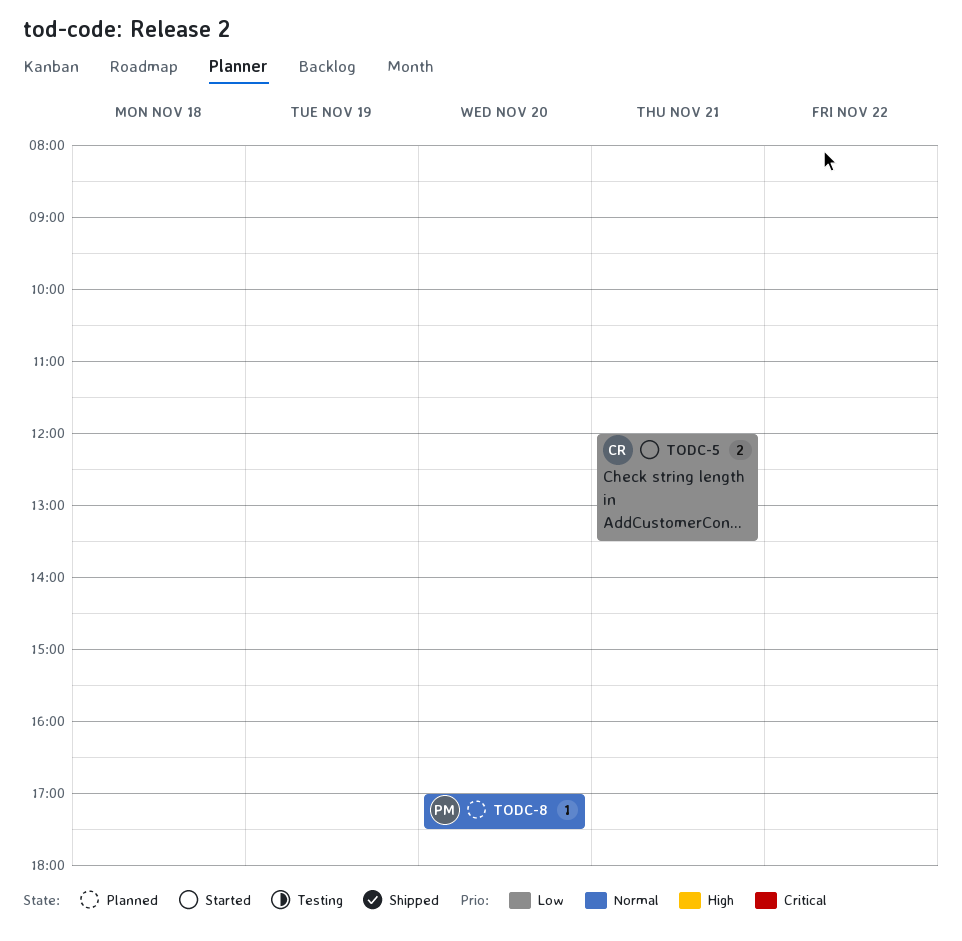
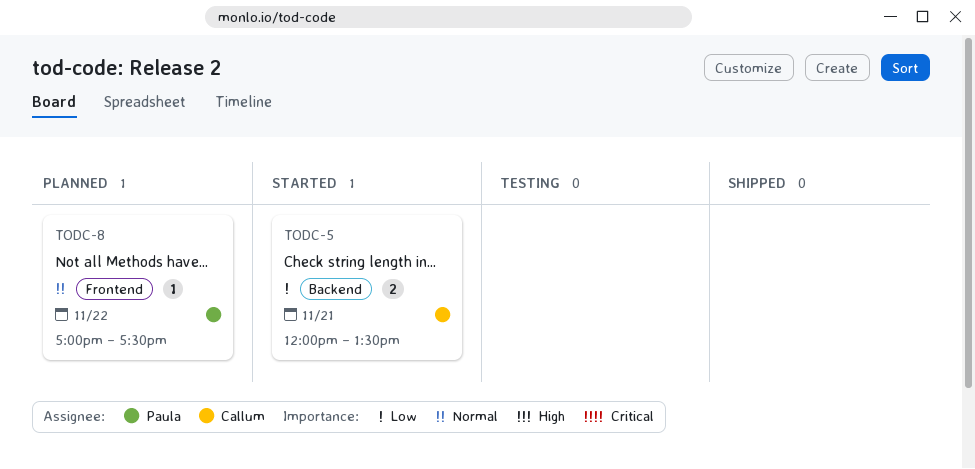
TODC-8, day: Nov 20 -> Nov 22

